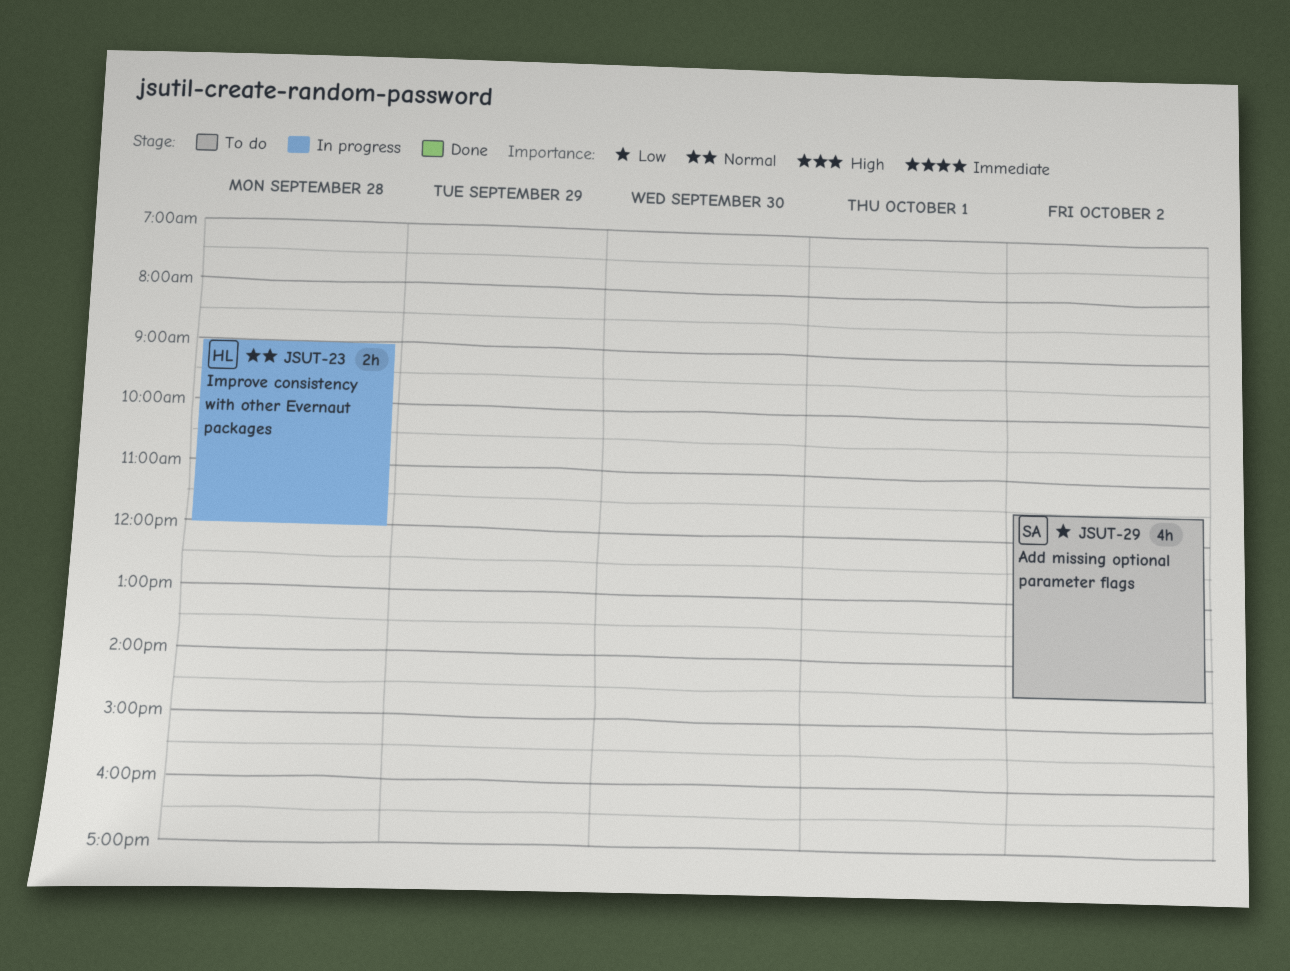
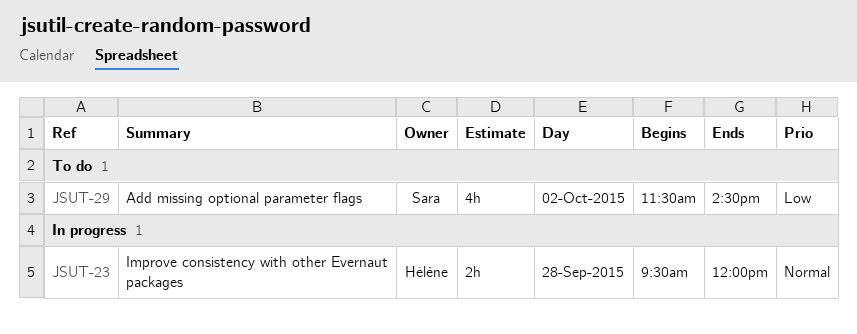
JSUT-23, begins: 09:00 -> 09:30

